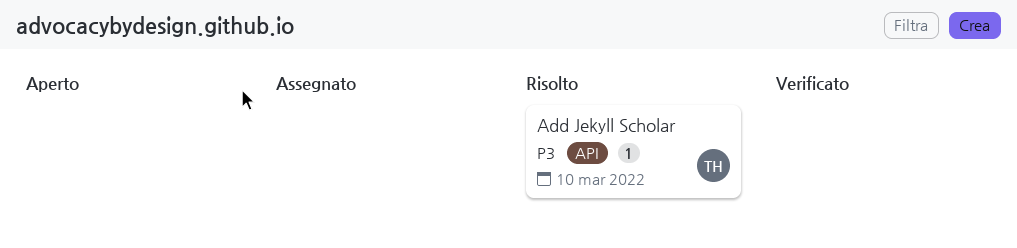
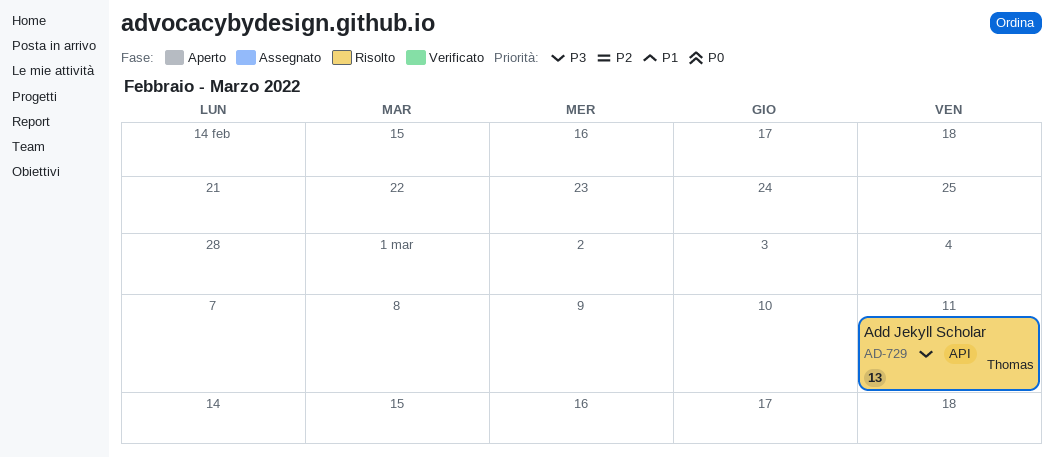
Add Jekyll Scholar, estimate: 1 -> 13
Add Jekyll Scholar, due: Mar 10 -> Mar 11

